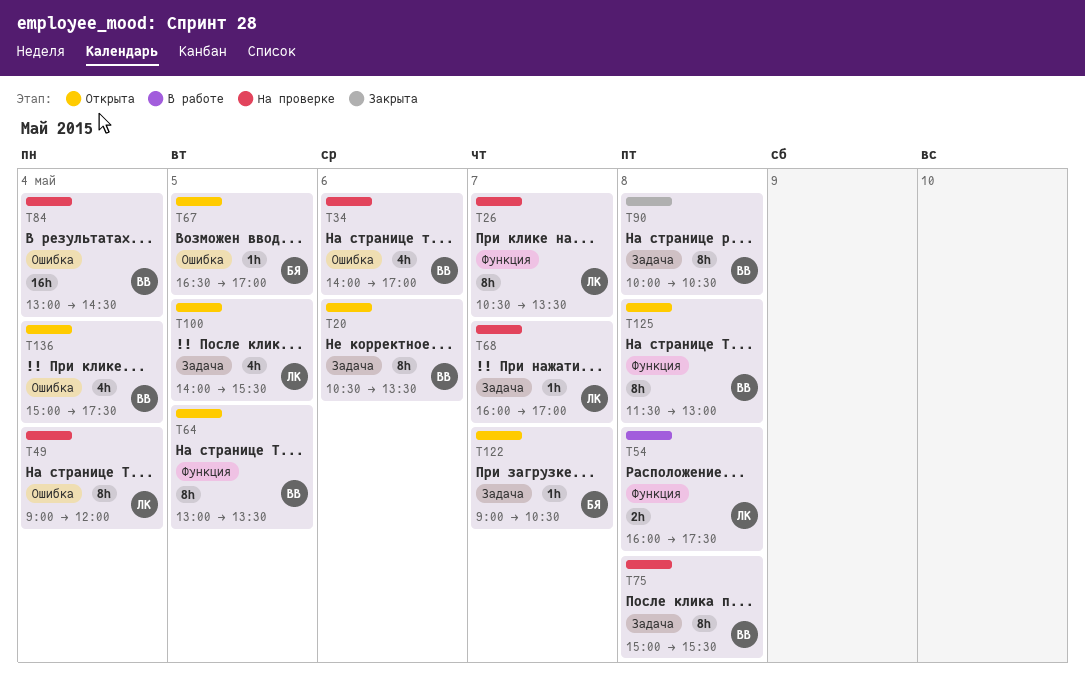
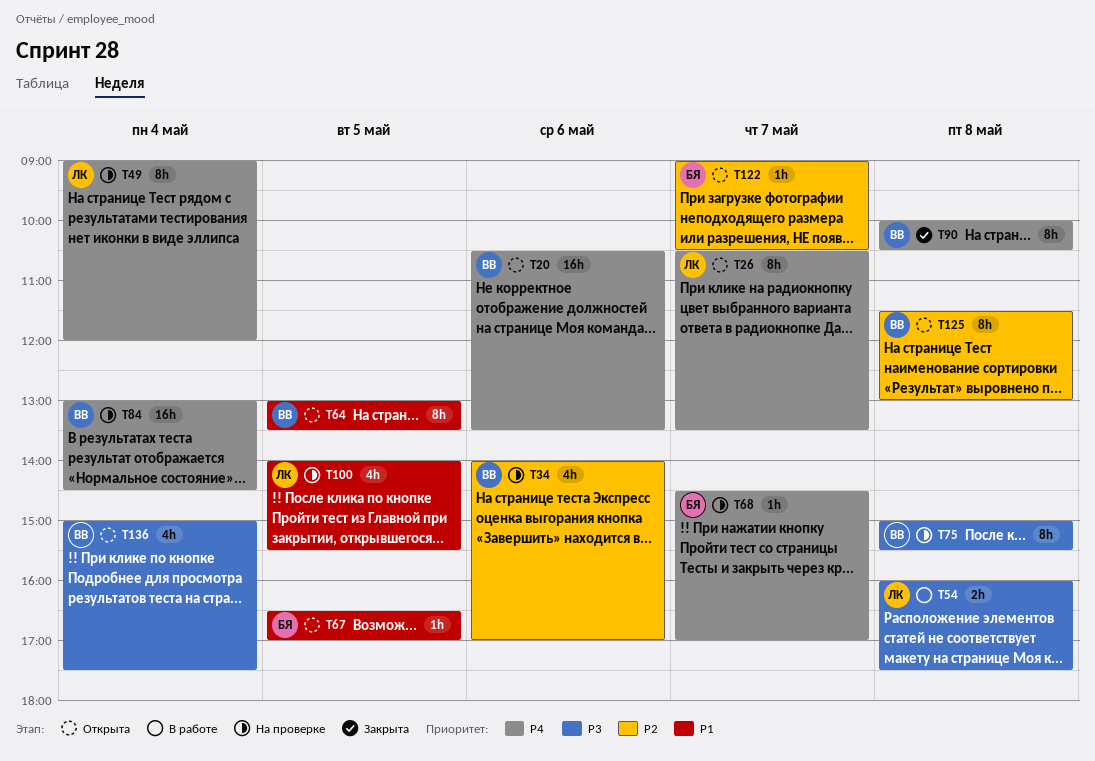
T20, estimate: 8h -> 16h
T26, status: На проверке -> Открыта
T68, owner: ЛК -> БЯ
T68, begins: 16:00 -> 14:30
T100, status: Открыта -> На проверке

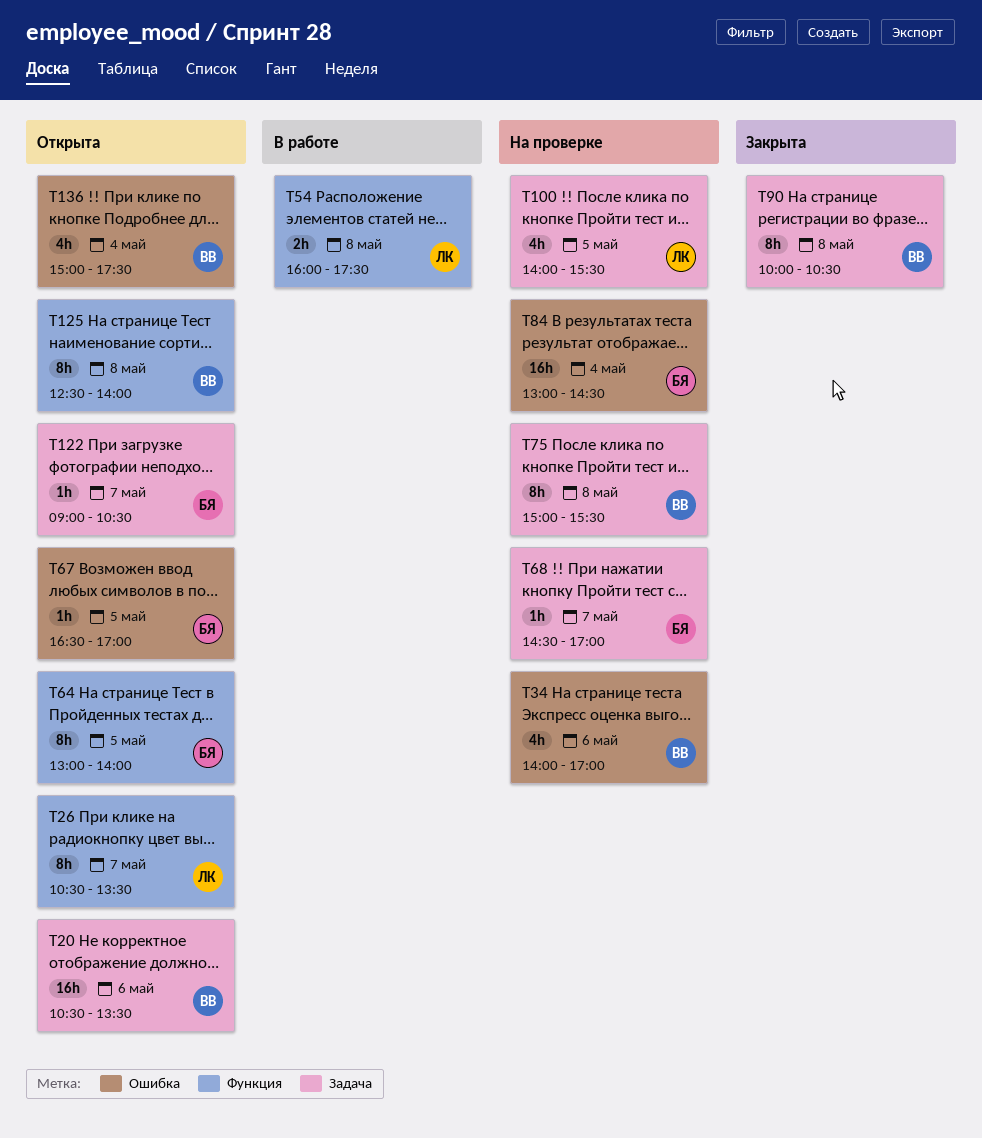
T49: present -> none
T64, owner: ВВ -> БЯ
T64, ends: 13:30 -> 14:00
T84, owner: ВВ -> БЯ
T125, begins: 11:30 -> 12:30
T125, ends: 13:00 -> 14:00

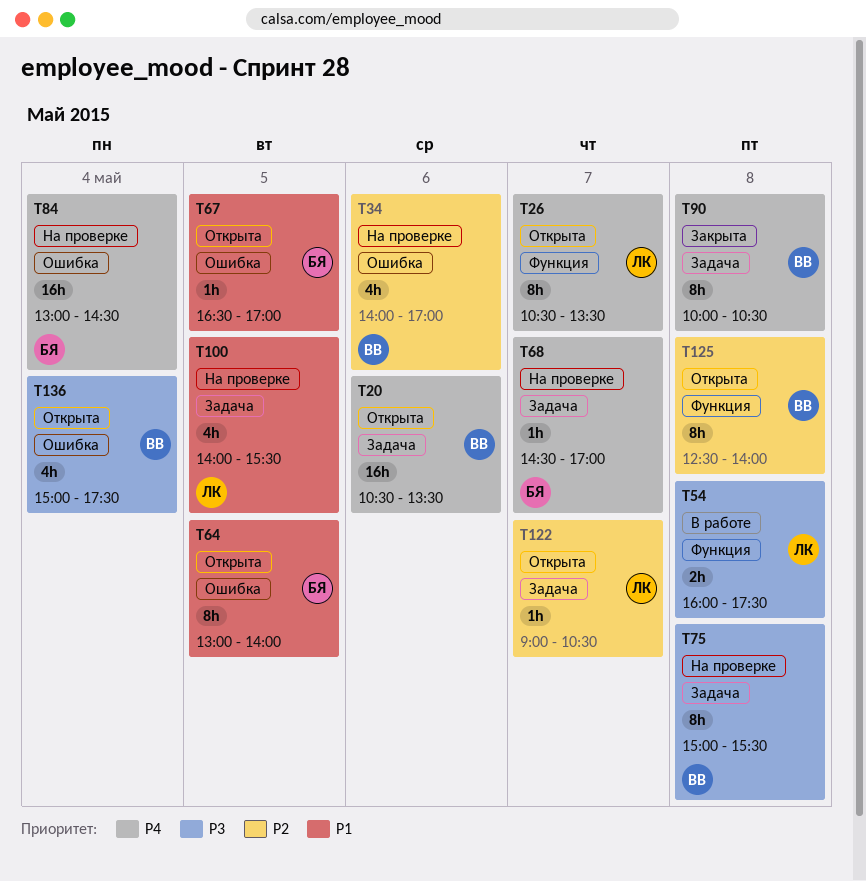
T64, label: Функция -> Ошибка
T122, owner: БЯ -> ЛК

